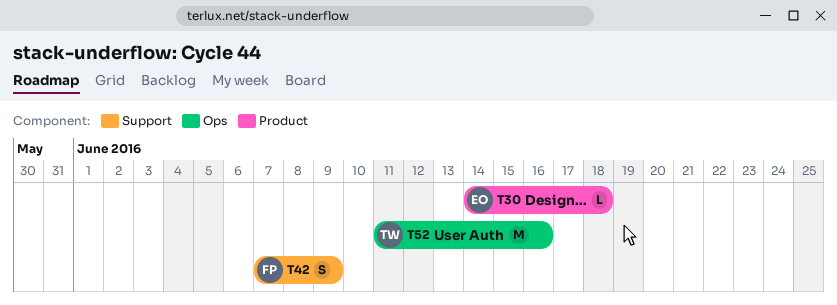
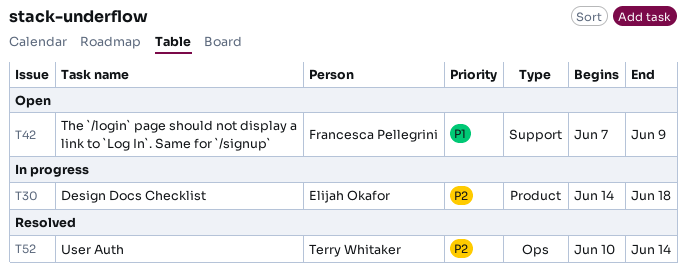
T52, start: Jun 11 -> Jun 10
T52, due: Jun 16 -> Jun 14

